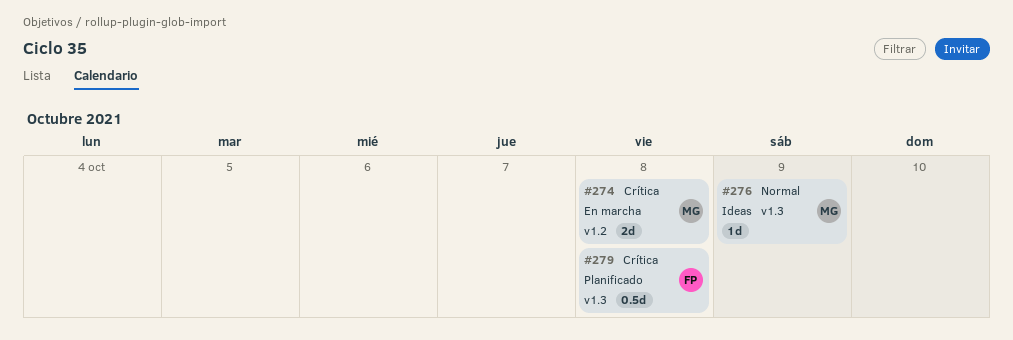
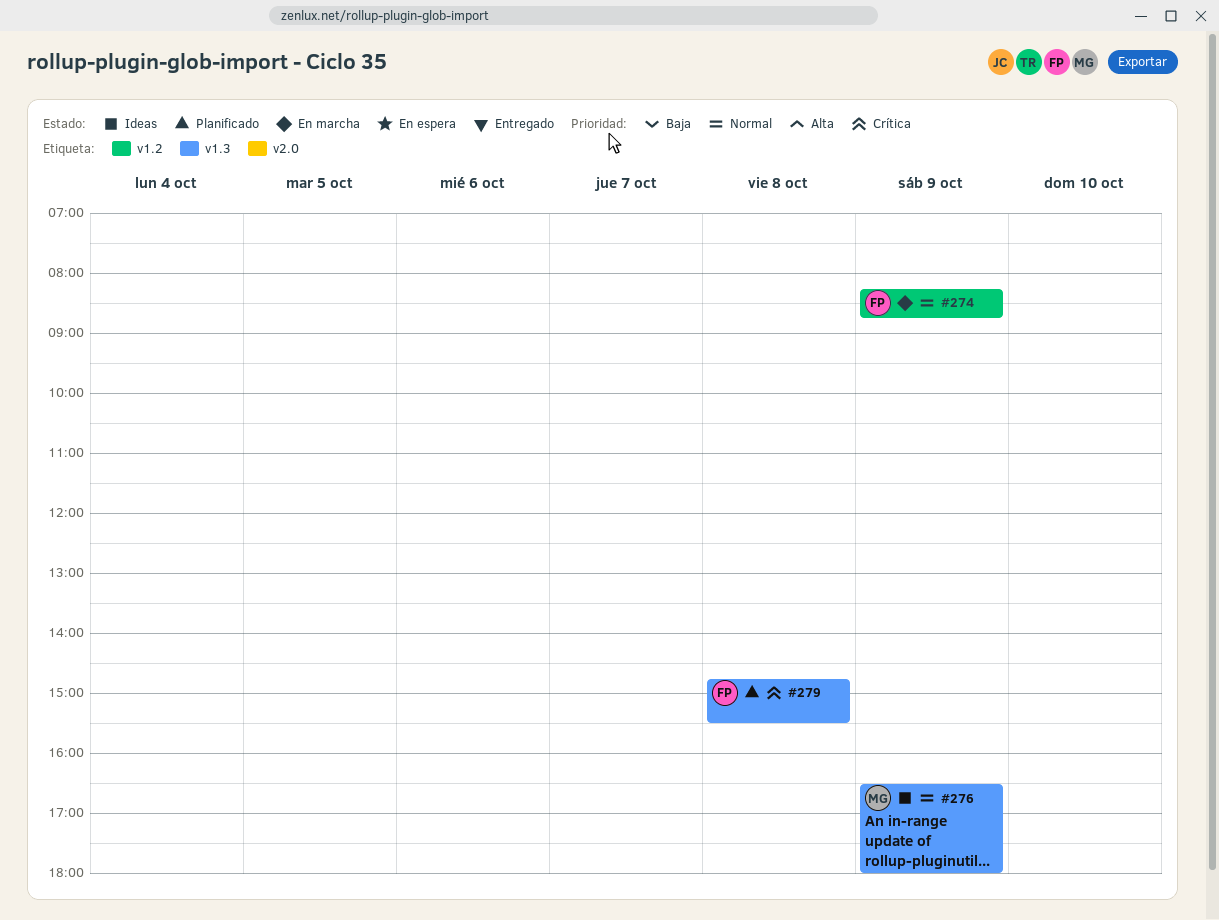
#274, owner: MG -> FP
#274, priority: Crítica -> Normal
#274, day: Oct 8 -> Oct 9

